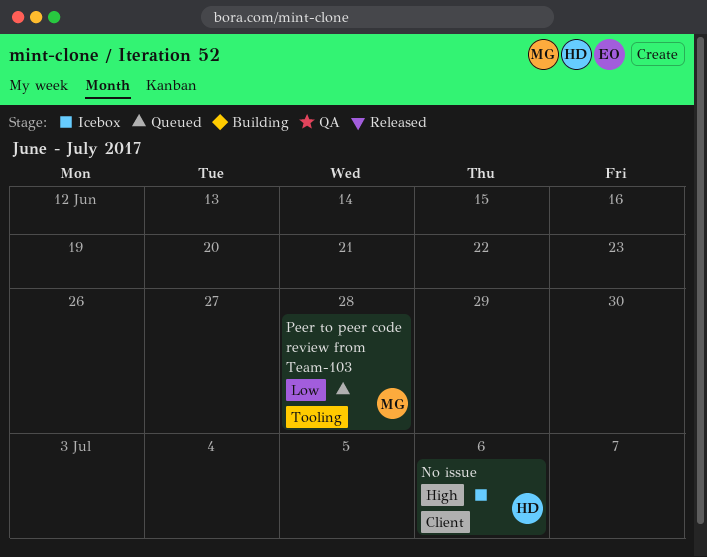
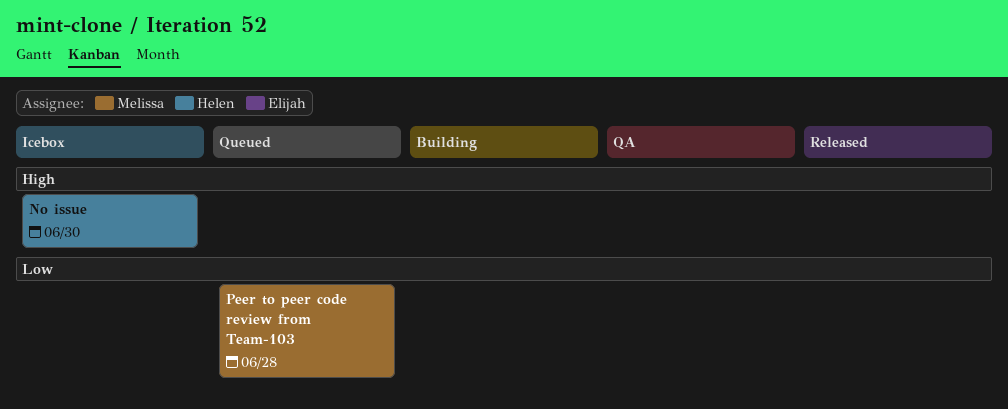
No issue, due: Jul 6 -> Jun 30

